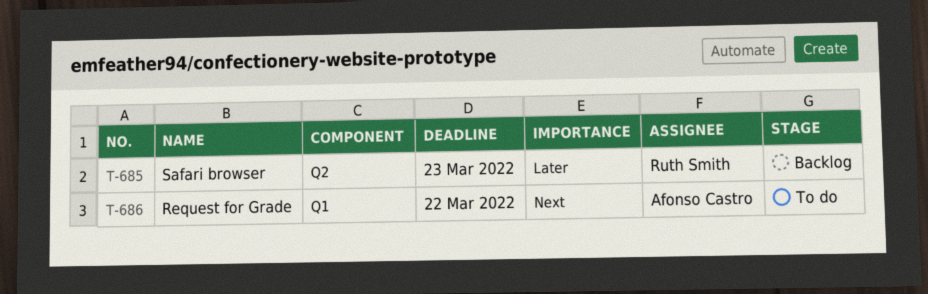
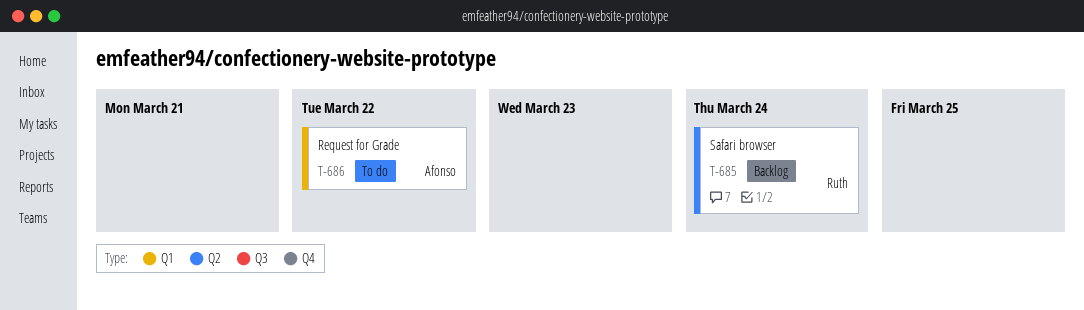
T-685, due: Mar 23 -> Mar 24

